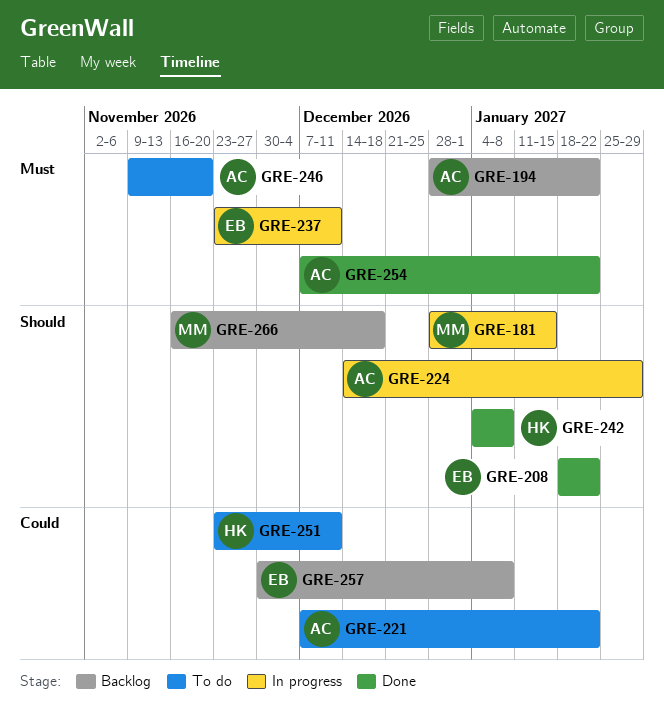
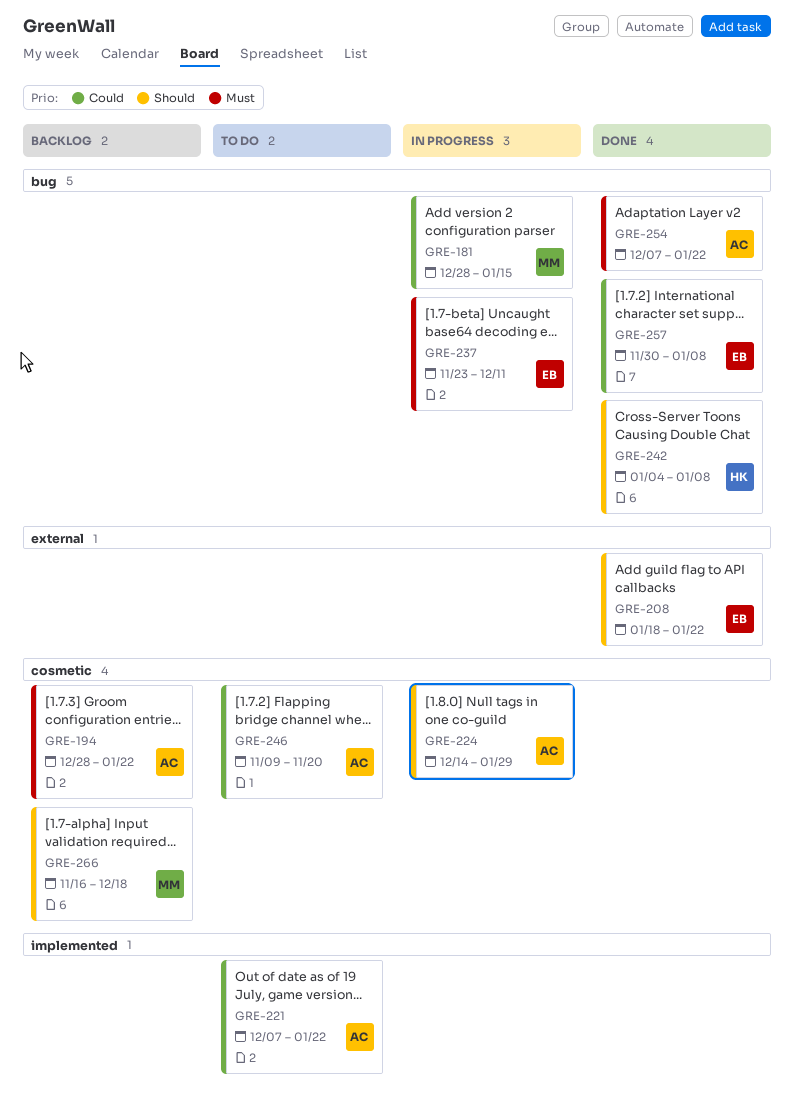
GRE-181, priority: Should -> Could
GRE-246, priority: Must -> Could
GRE-251: present -> none
GRE-257, status: Backlog -> Done

